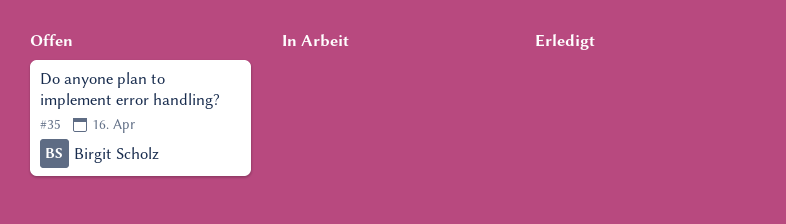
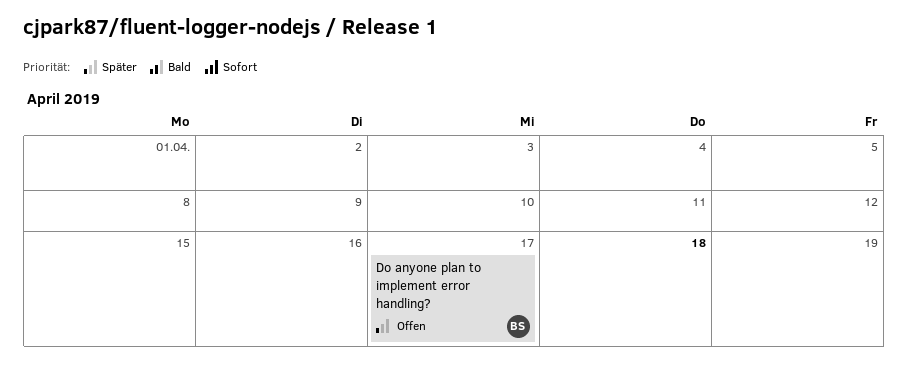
Do anyone plan to implement error handling?, due: Apr 16 -> Apr 17

